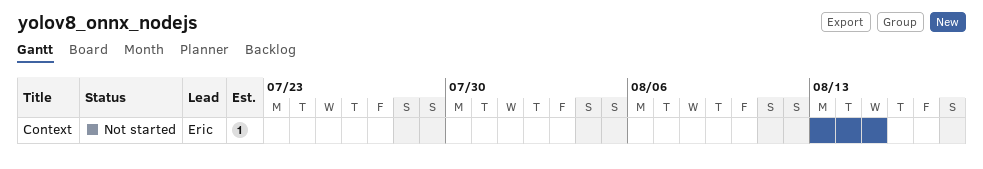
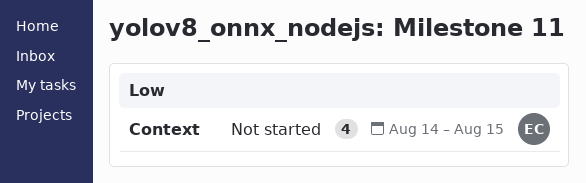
Context, estimate: 1 -> 4
Context, start: Aug 13 -> Aug 14

